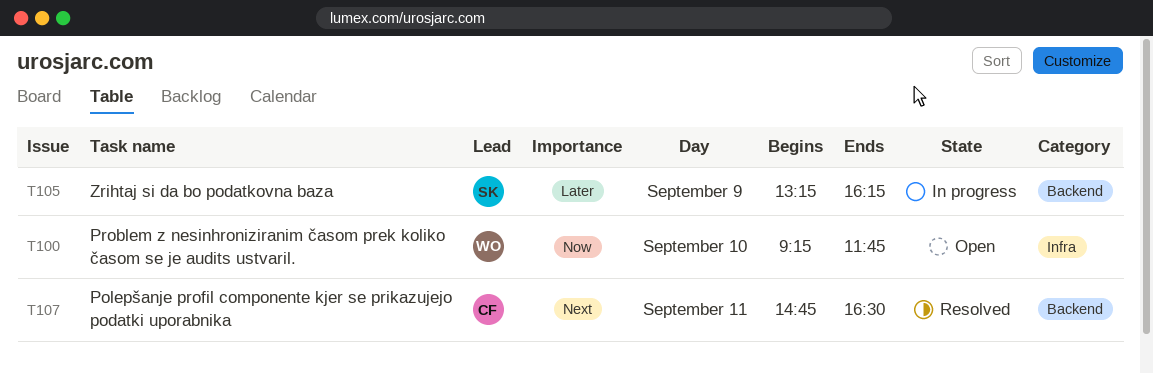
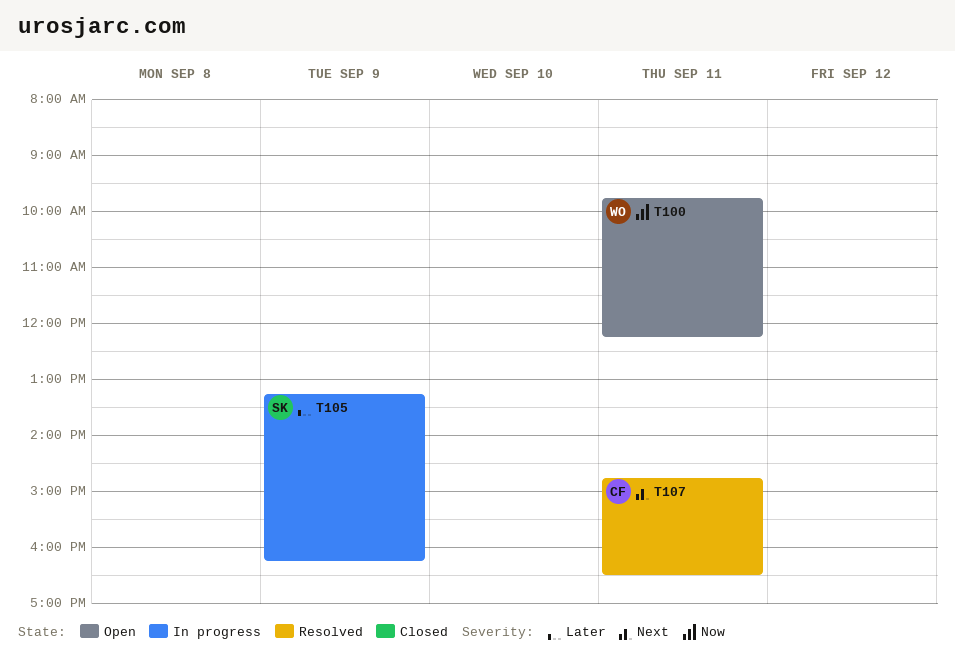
T100, day: Sep 10 -> Sep 11
T100, begins: 09:15 -> 09:45
T100, ends: 11:45 -> 12:15

